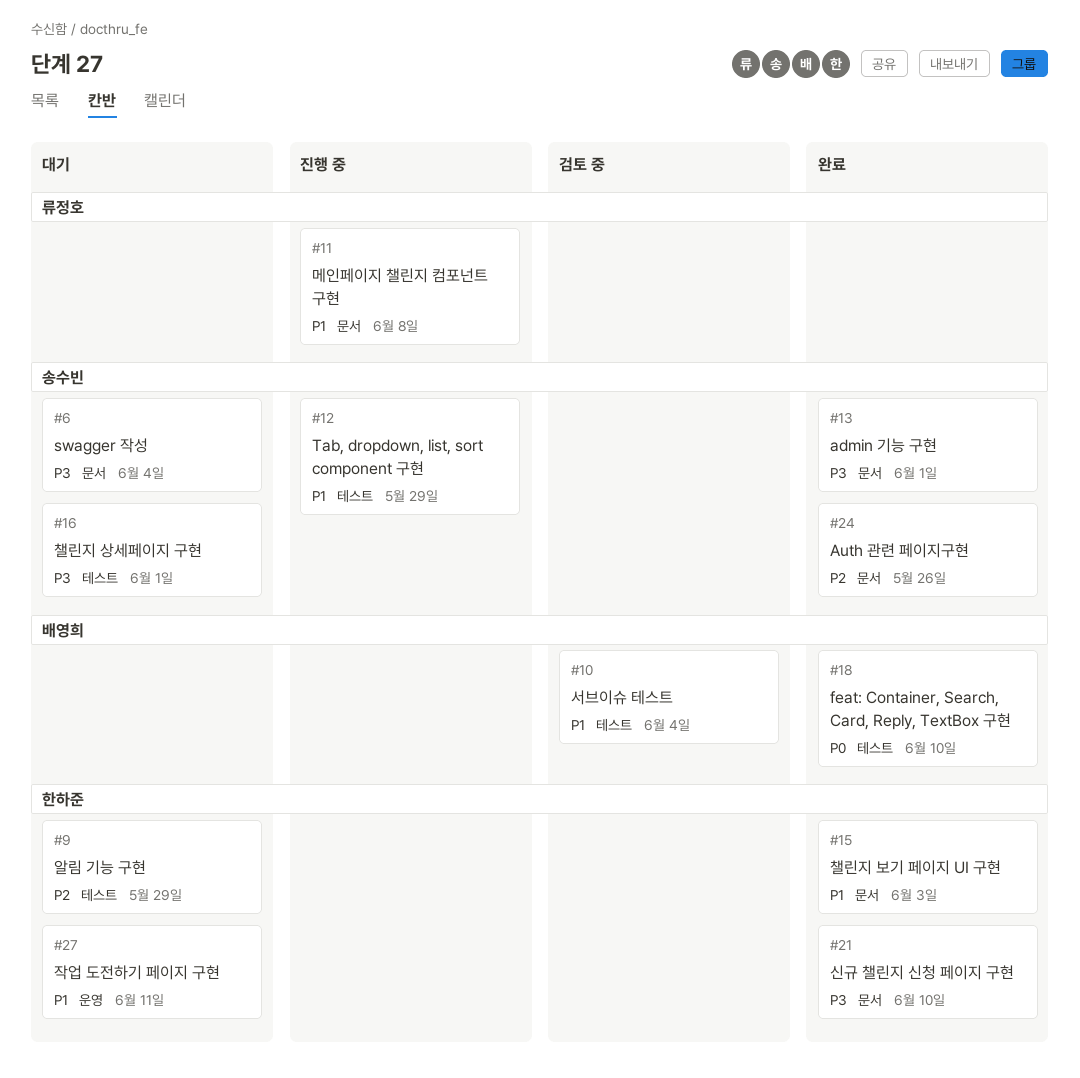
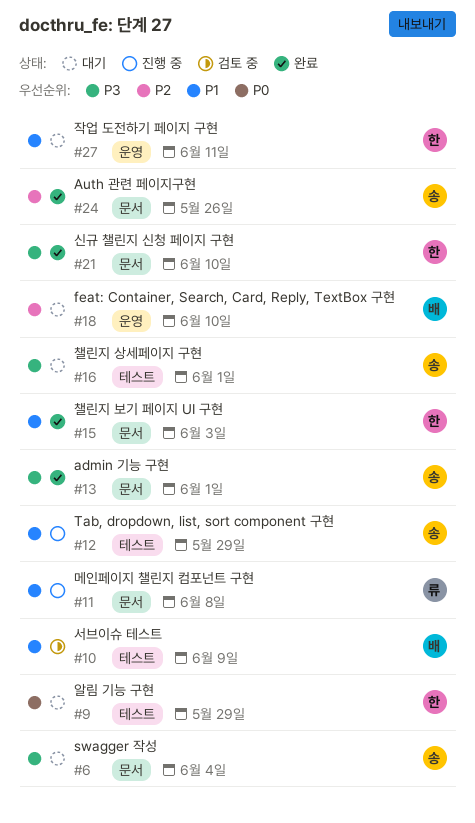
#9, priority: P2 -> P0
#10, due: Jun 4 -> Jun 9
#18, status: 완료 -> 대기
#18, priority: P0 -> P2
#18, label: 테스트 -> 운영

